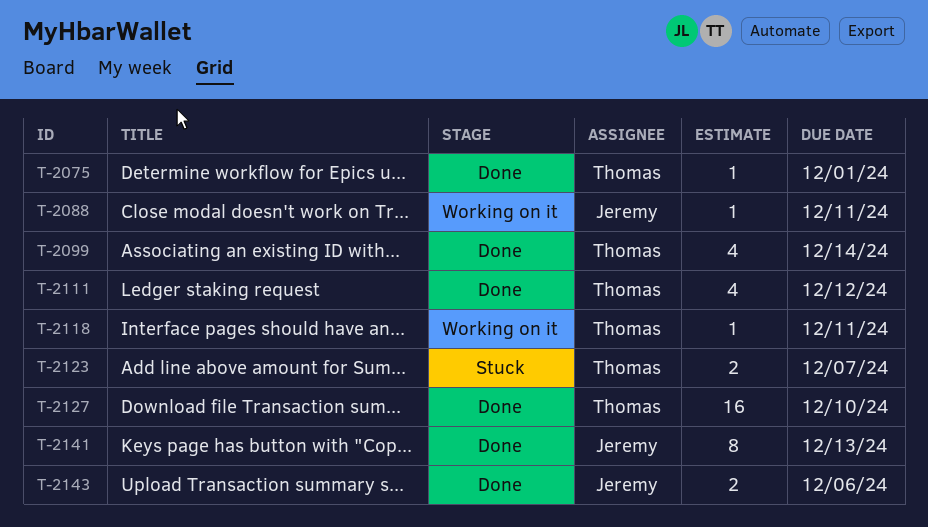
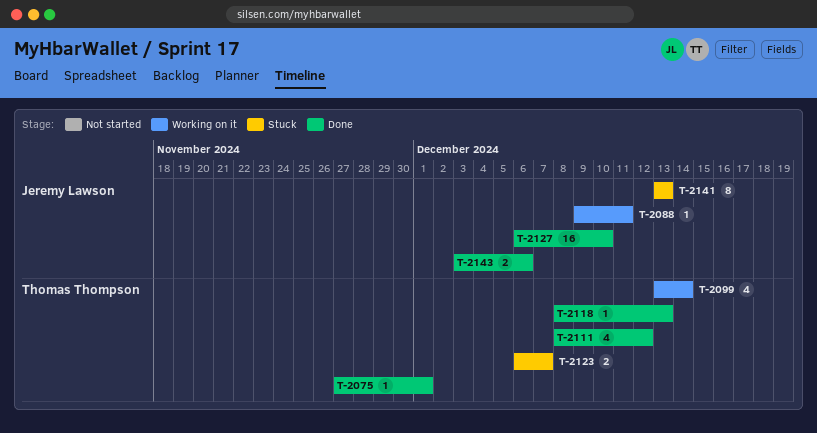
T-2099, status: Done -> Working on it
T-2118, status: Working on it -> Done
T-2118, due: Dec 11 -> Dec 13
T-2127, owner: Thomas Thompson -> Jeremy Lawson
T-2141, status: Done -> Stuck

